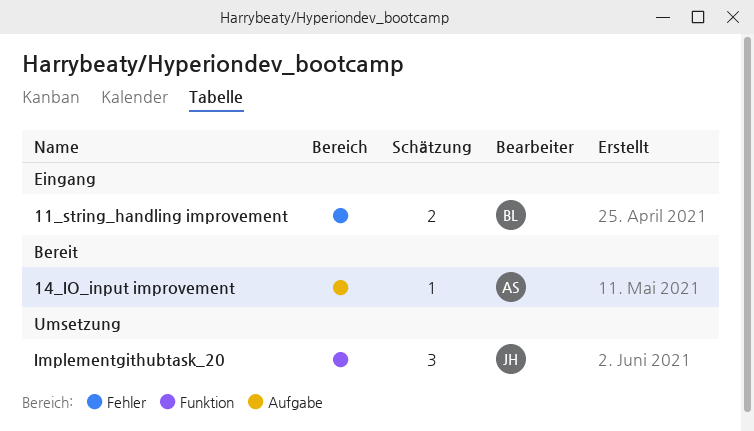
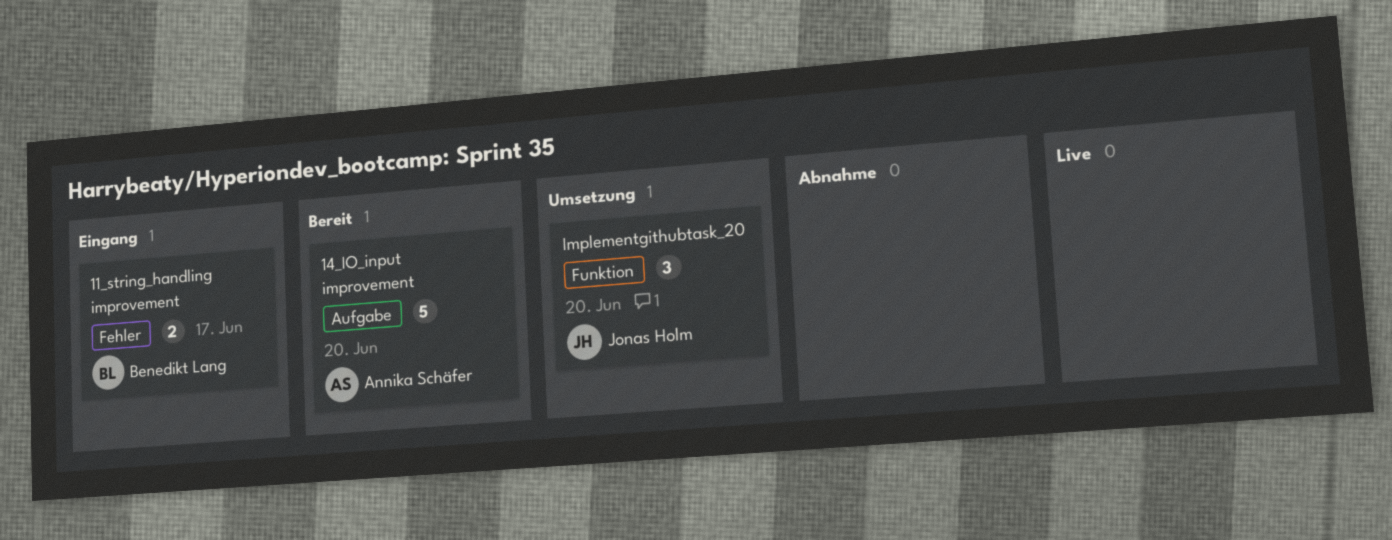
14_IO_input improvement, estimate: 1 -> 5

